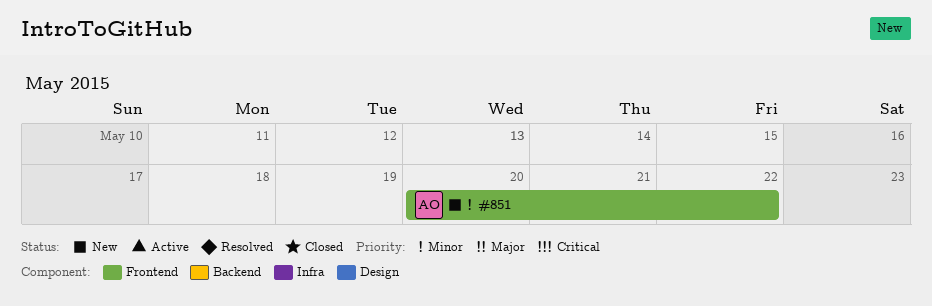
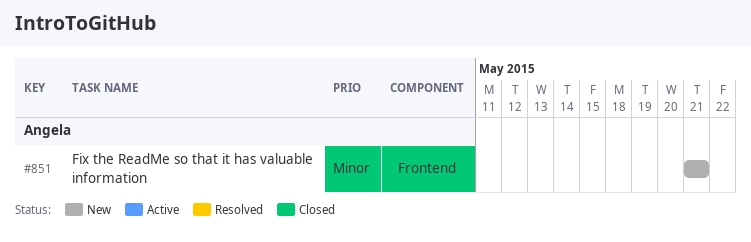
#851, start: May 20 -> May 21
#851, due: May 22 -> May 21

